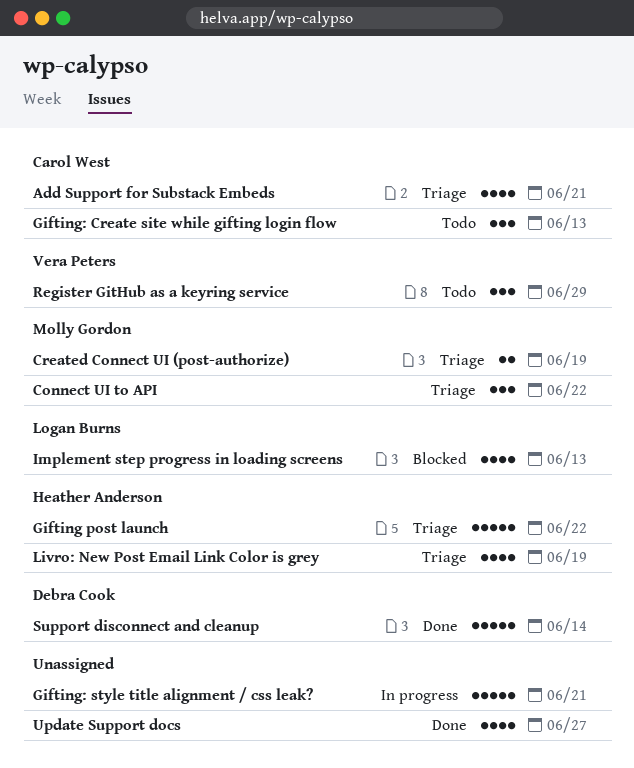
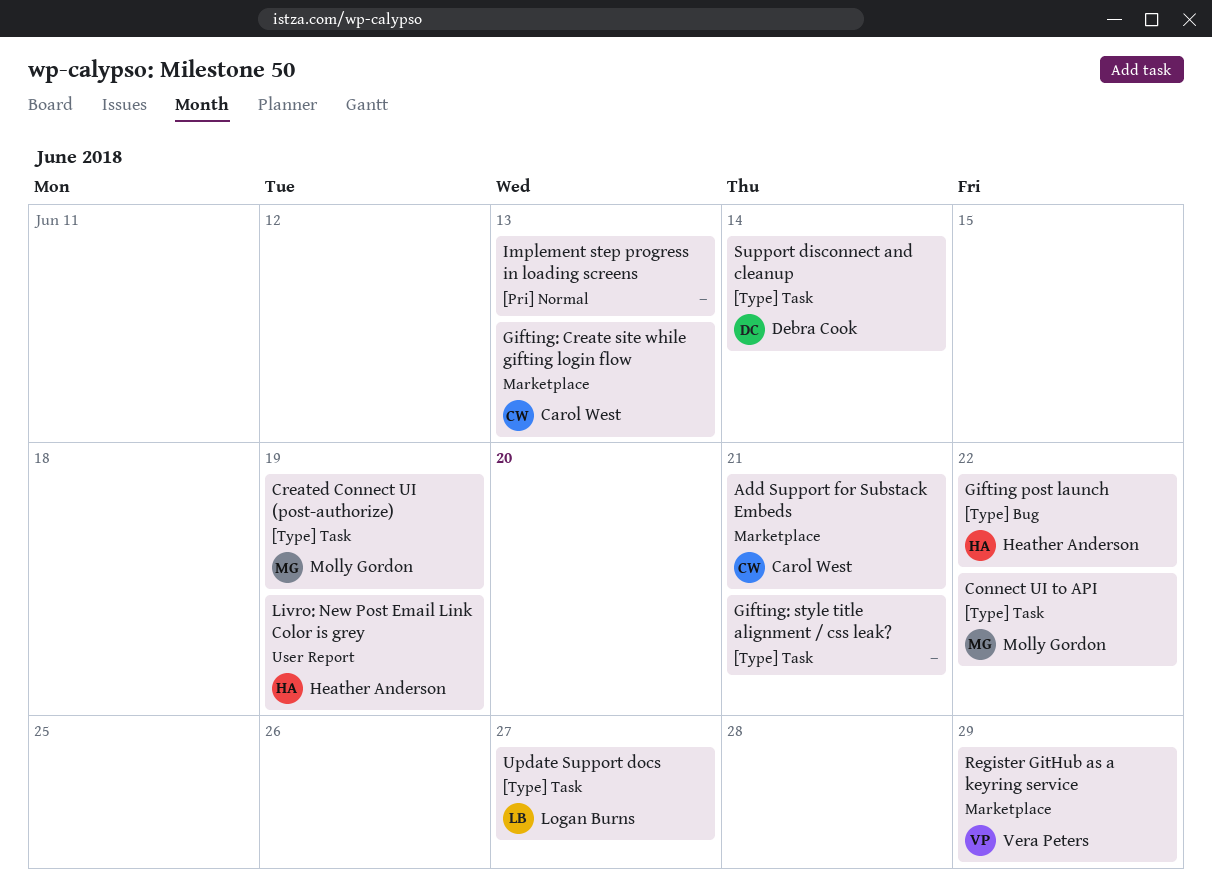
Implement step progress in loading screens, owner: Logan Burns -> none
Update Support docs, owner: none -> Logan Burns

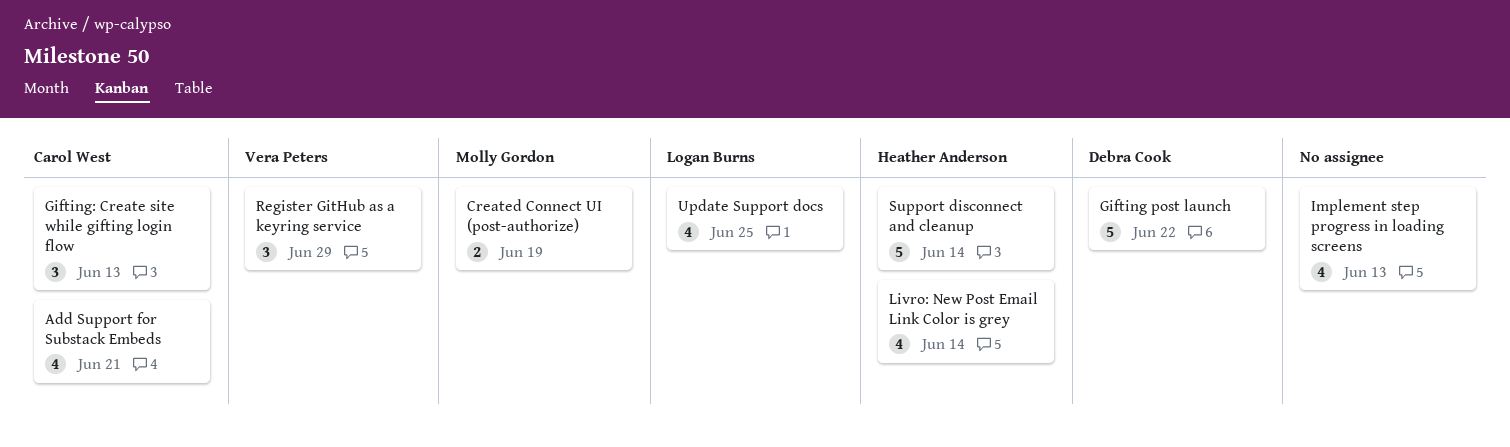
Connect UI to API: present -> none
Gifting post launch, owner: Heather Anderson -> Debra Cook
Gifting: style title alignment / css leak?: present -> none
Livro: New Post Email Link Color is grey, due: Jun 19 -> Jun 14
Support disconnect and cleanup, owner: Debra Cook -> Heather Anderson
Update Support docs, due: Jun 27 -> Jun 25

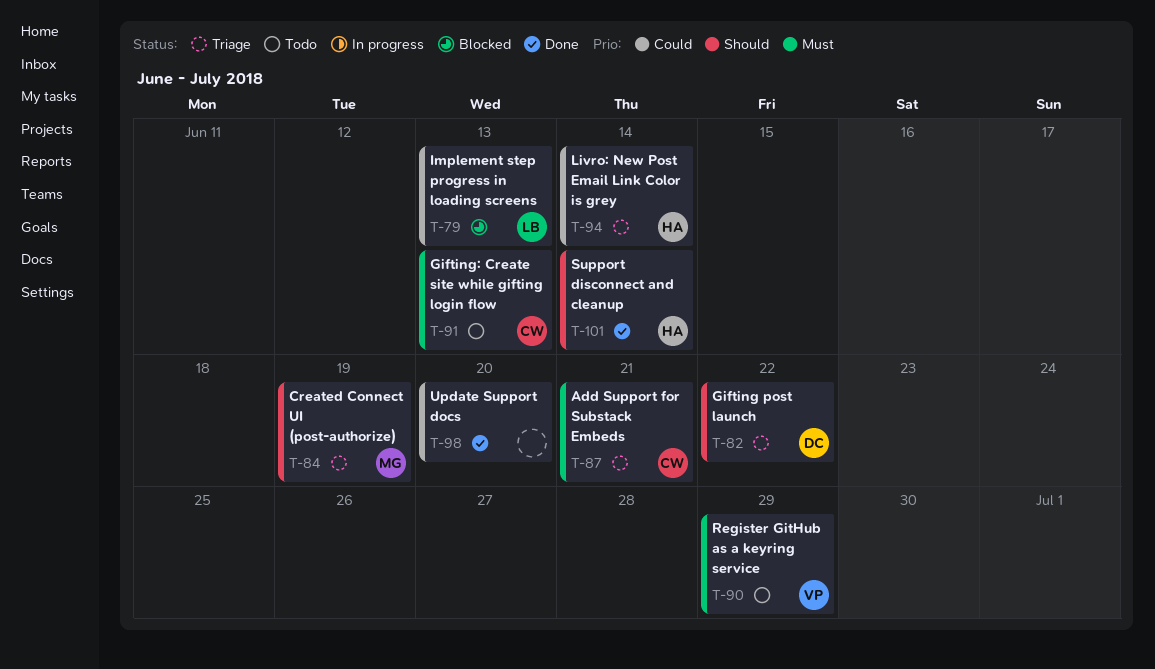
Implement step progress in loading screens, owner: none -> Logan Burns
Update Support docs, owner: Logan Burns -> none
Update Support docs, due: Jun 25 -> Jun 20

